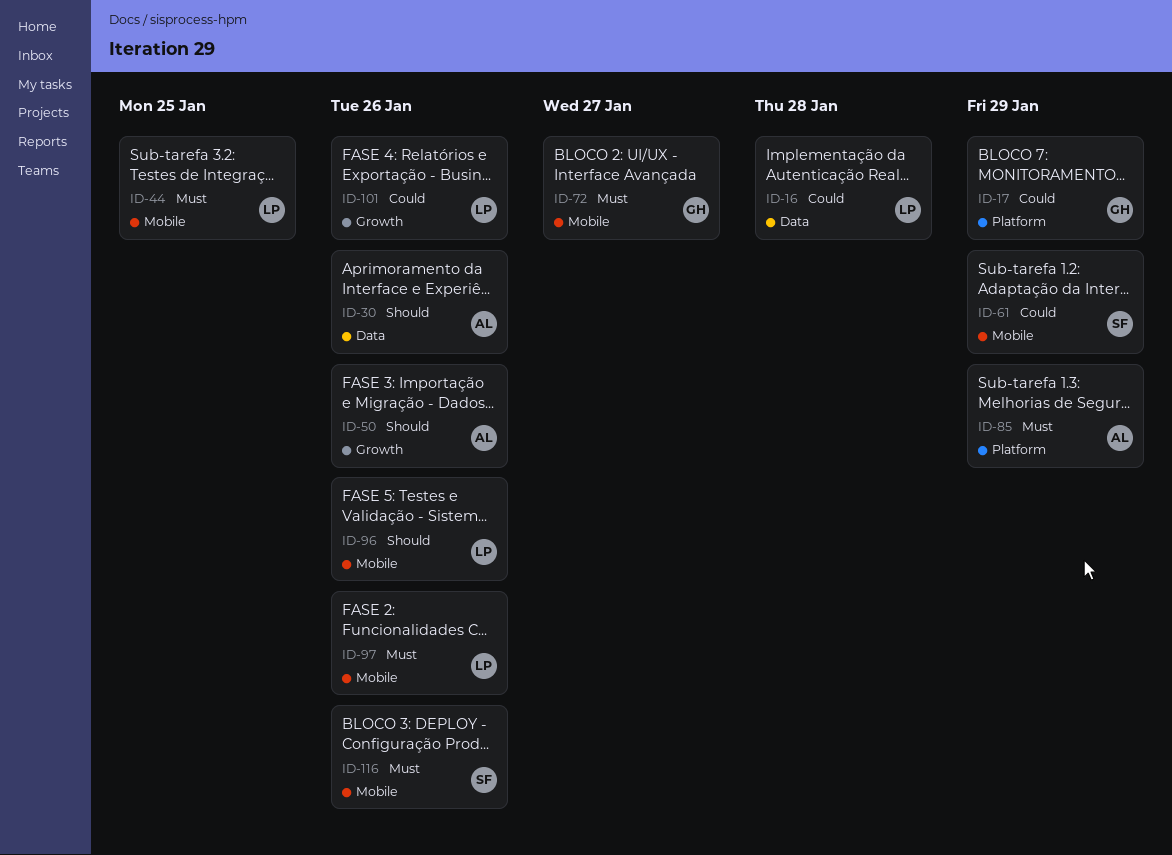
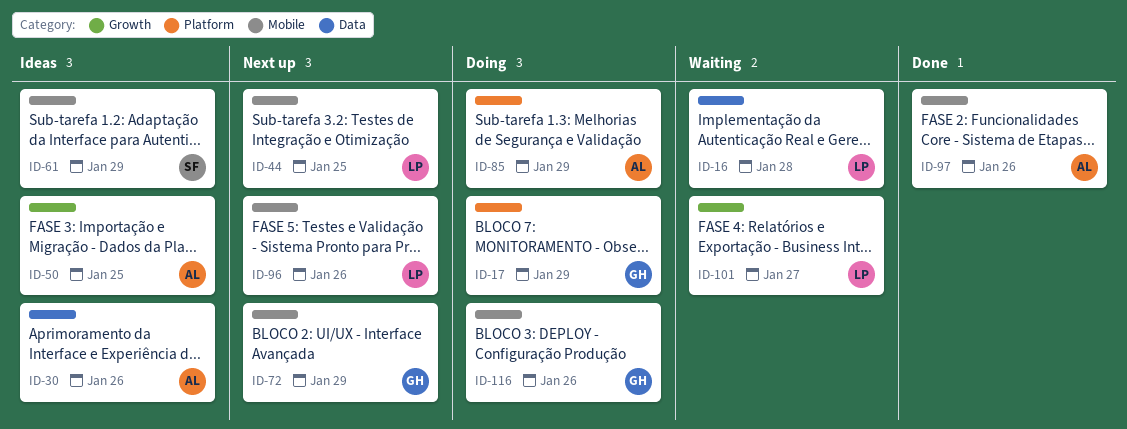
ID-50, due: Jan 26 -> Jan 25
ID-72, due: Jan 27 -> Jan 29
ID-97, owner: LP -> AL
ID-101, due: Jan 26 -> Jan 27
ID-116, owner: SF -> GH

